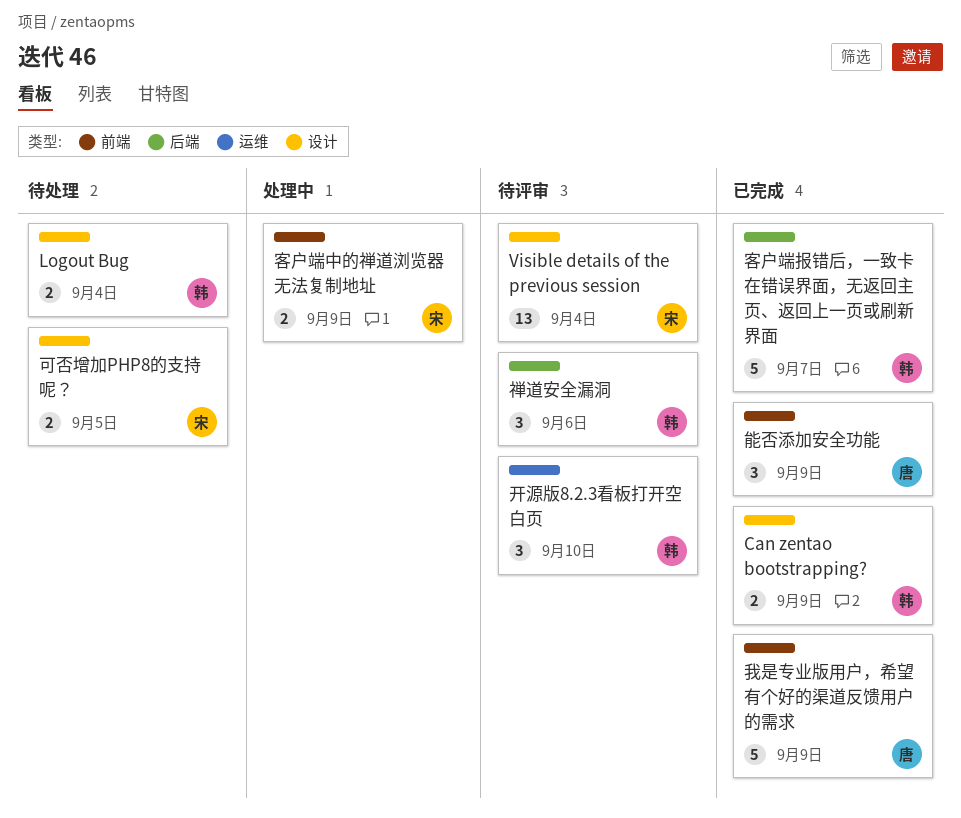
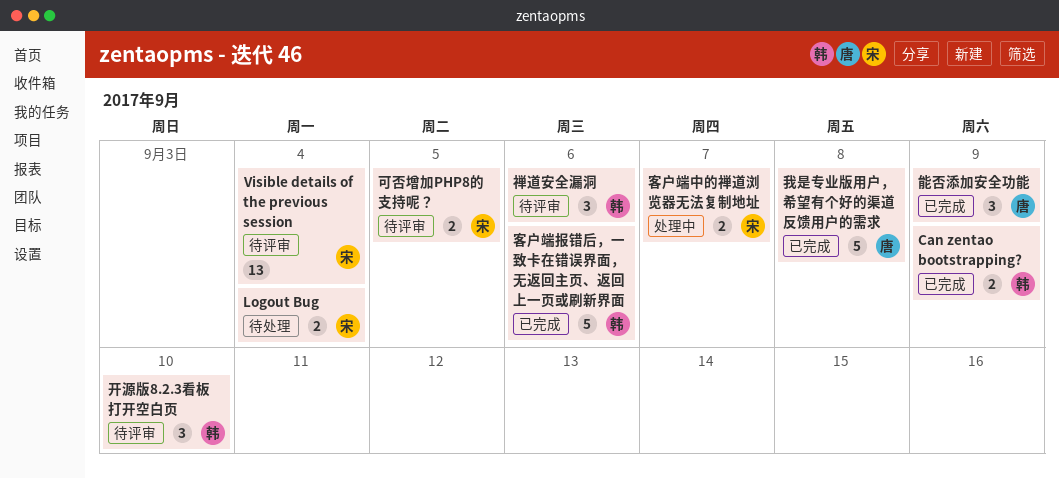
Logout Bug, owner: 韩 -> 宋
可否增加PHP8的支持呢？, status: 待处理 -> 待评审
客户端中的禅道浏览器无法复制地址, due: Sep 9 -> Sep 7
客户端报错后，一致卡在错误界面，无返回主页、返回上一页或刷新界面, due: Sep 7 -> Sep 6
我是专业版用户，希望有个好的渠道反馈用户的需求, due: Sep 9 -> Sep 8

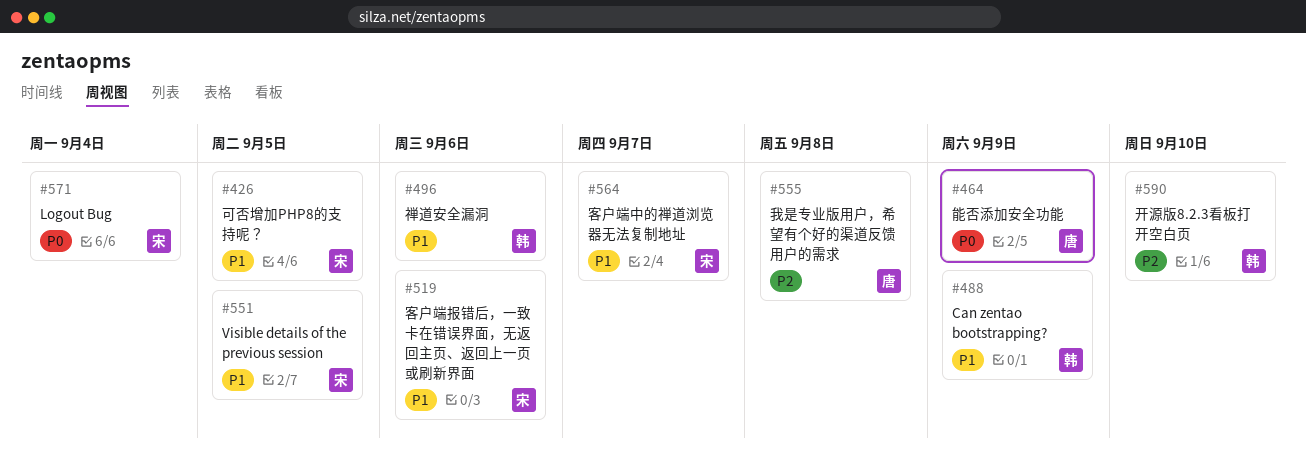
Visible details of the previous session, due: Sep 4 -> Sep 5
客户端报错后，一致卡在错误界面，无返回主页、返回上一页或刷新界面, owner: 韩 -> 宋

